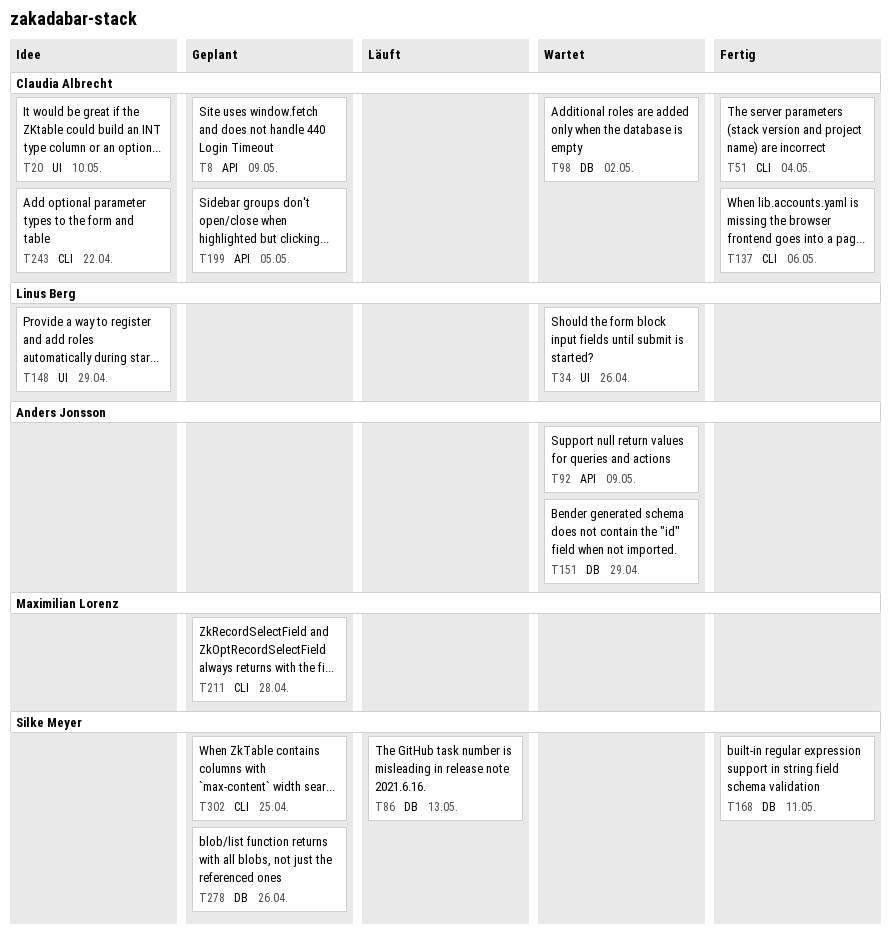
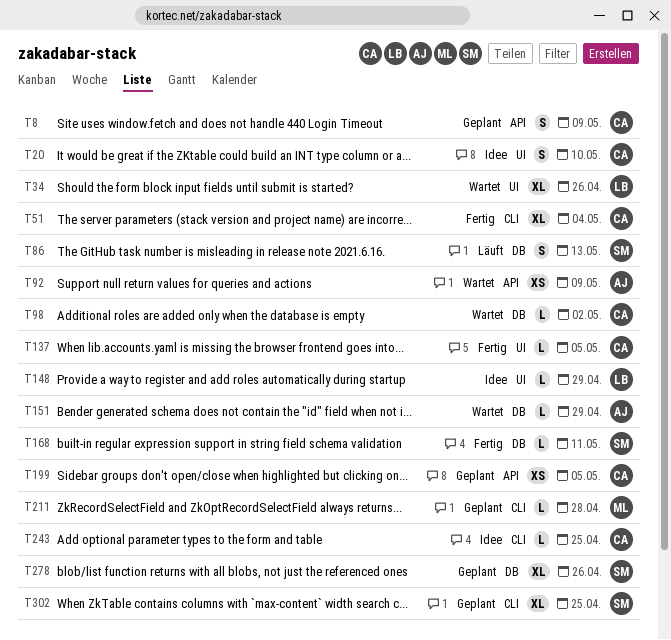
T137, label: CLI -> UI
T137, due: May 6 -> May 5
T243, due: Apr 22 -> Apr 25

